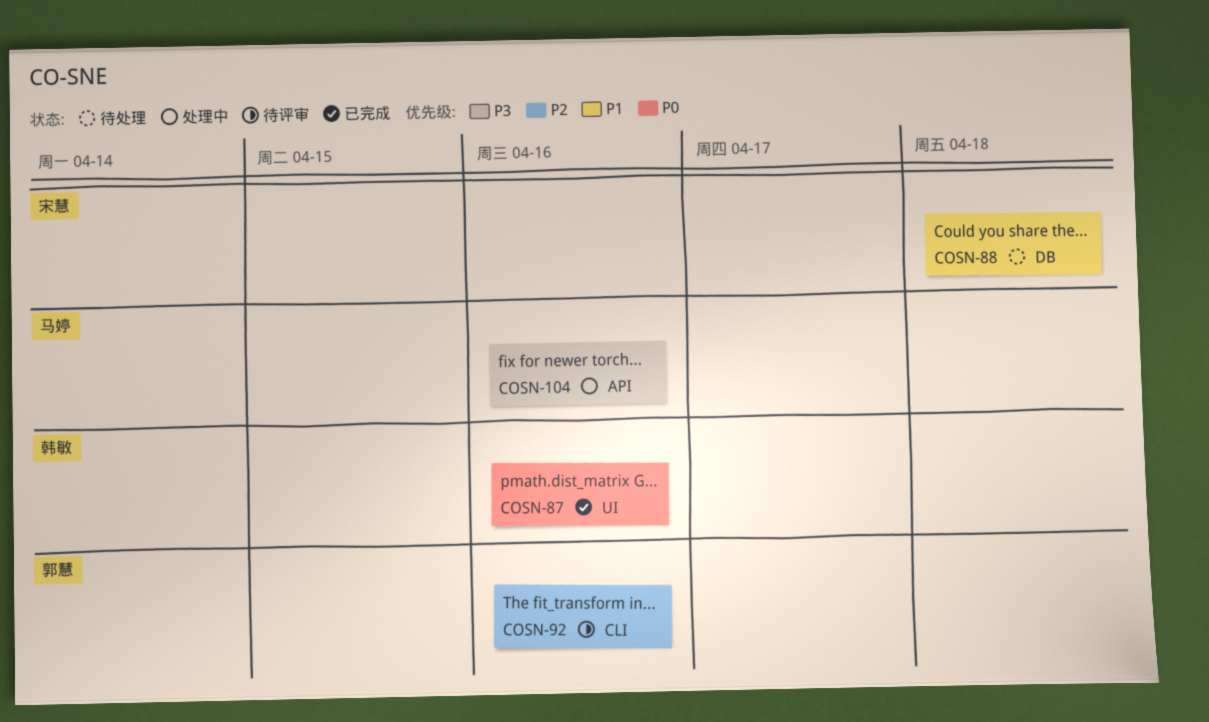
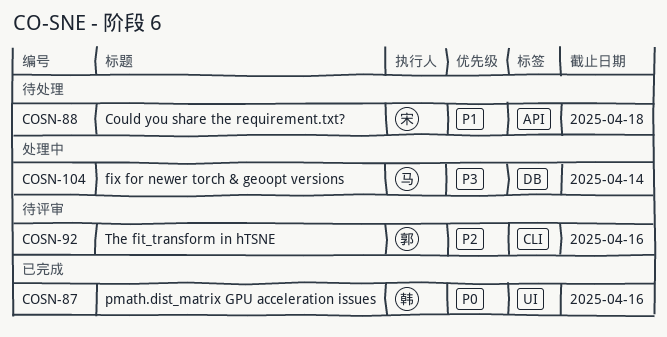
COSN-88, label: DB -> API
COSN-104, label: API -> DB
COSN-104, due: Apr 16 -> Apr 14

